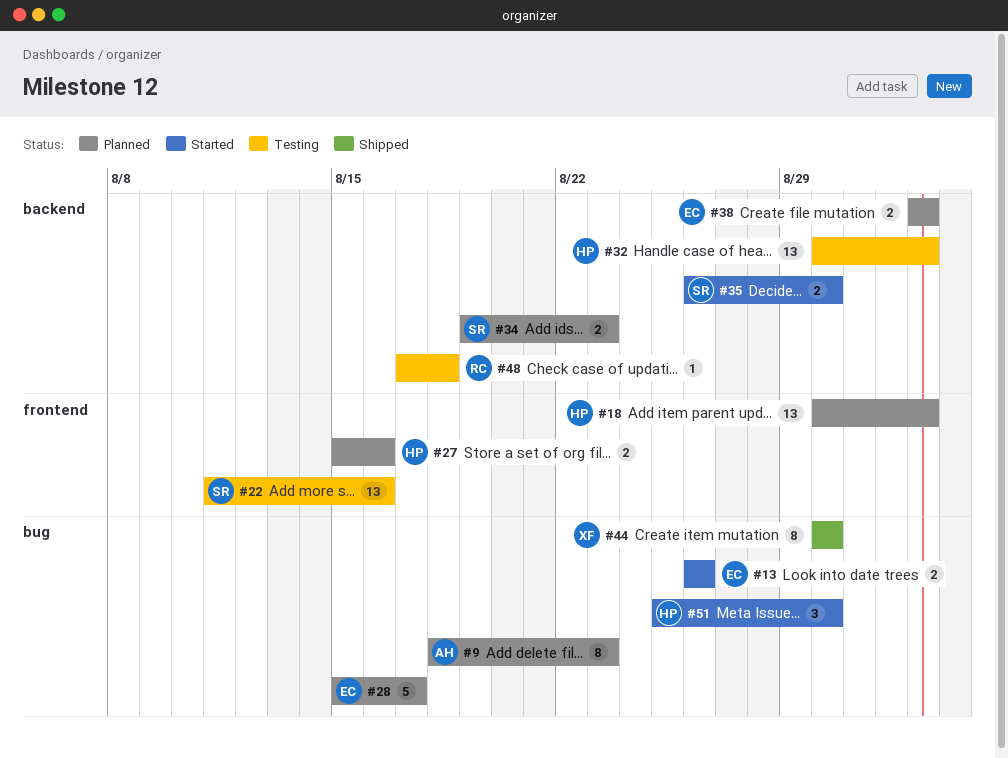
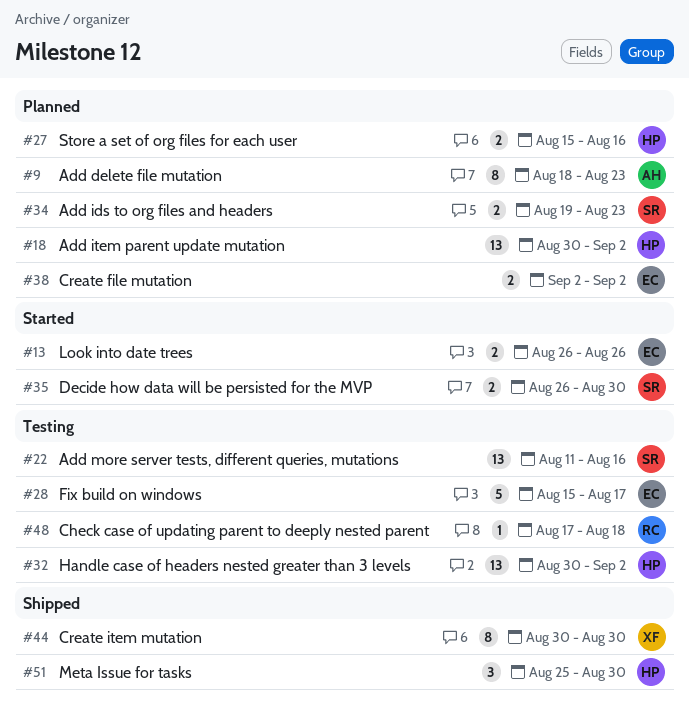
#28, status: Planned -> Testing
#51, status: Started -> Shipped

